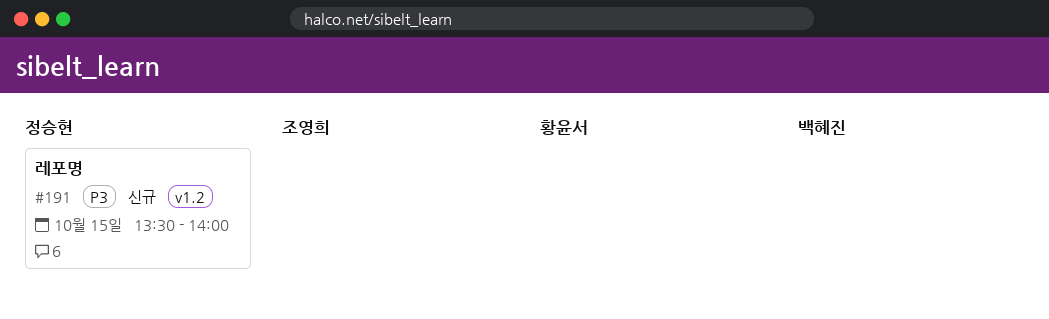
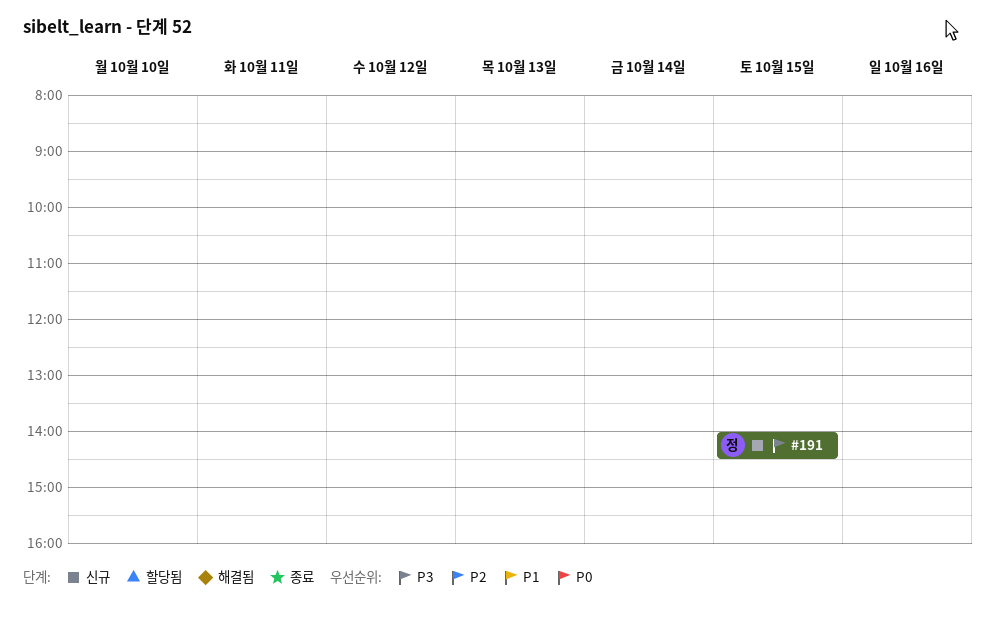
#191, begins: 13:30 -> 14:00
#191, ends: 14:00 -> 14:30

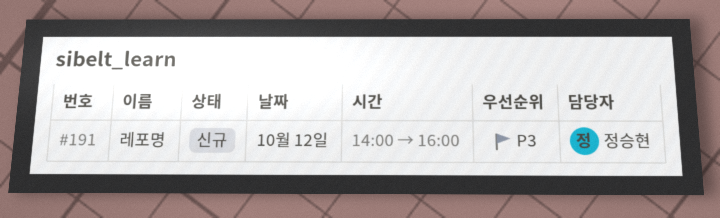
#191, day: Oct 15 -> Oct 12
#191, ends: 14:30 -> 16:00

